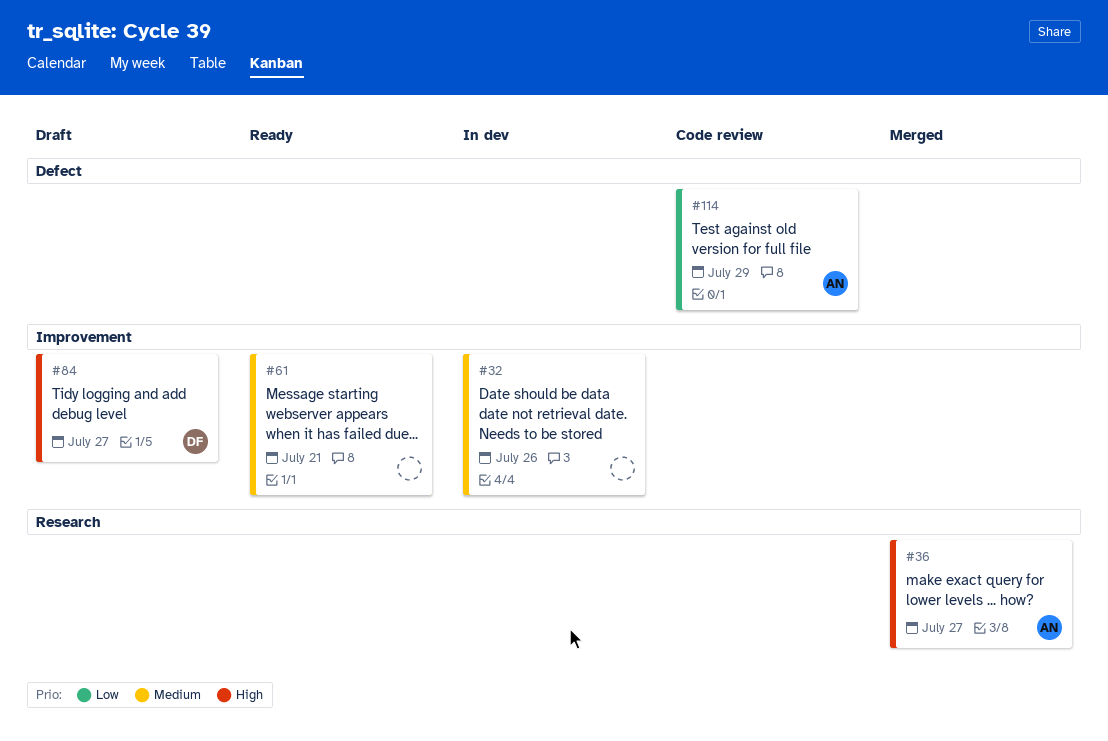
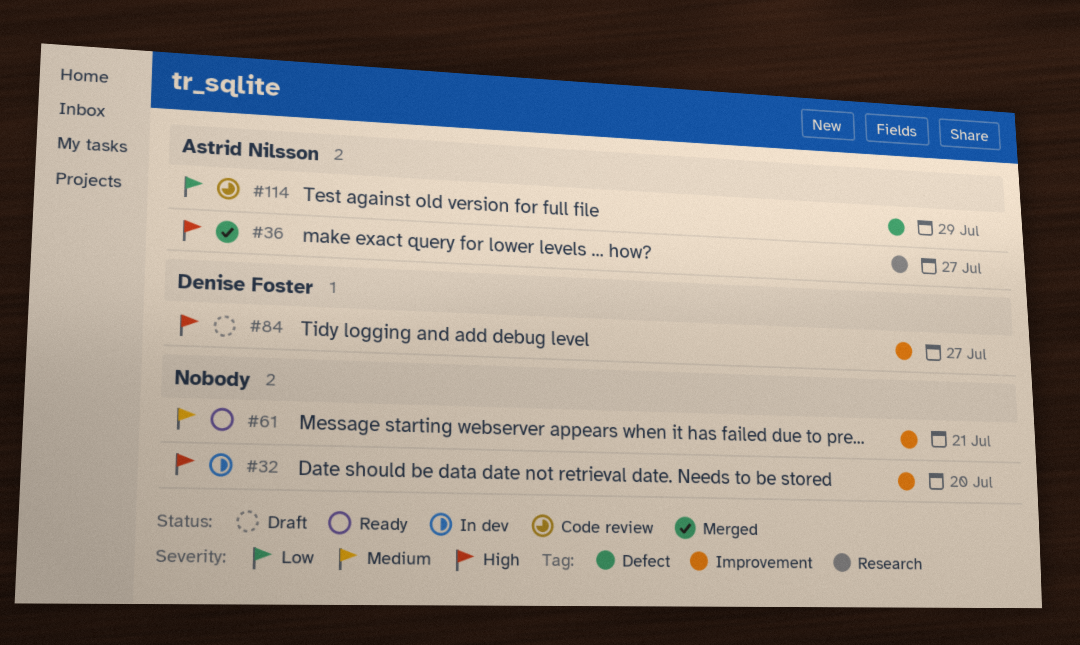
#32, priority: Medium -> High
#32, due: Jul 26 -> Jul 20

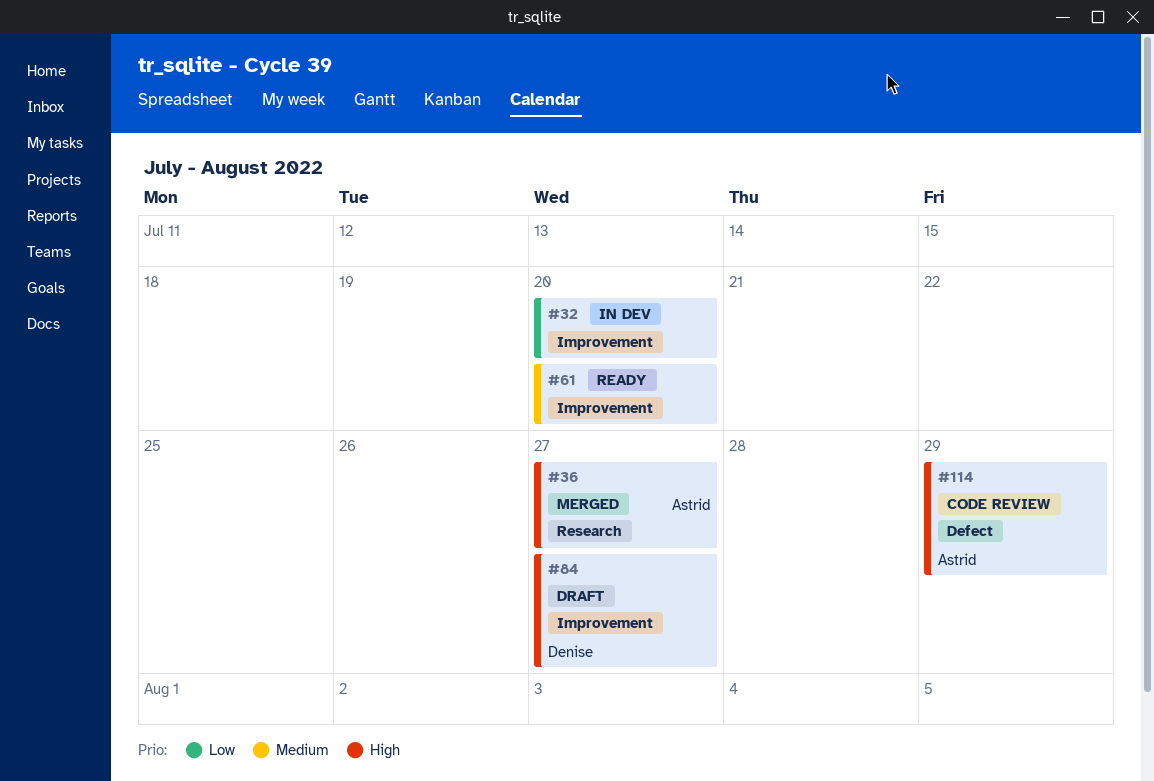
#32, priority: High -> Low
#61, due: Jul 21 -> Jul 20
#114, priority: Low -> High

